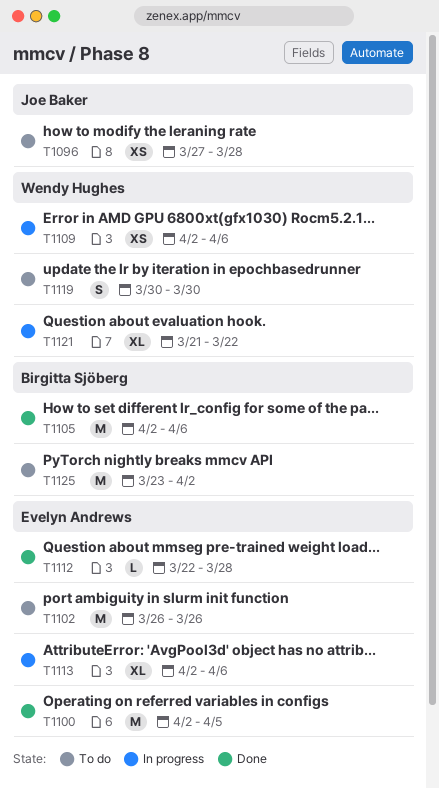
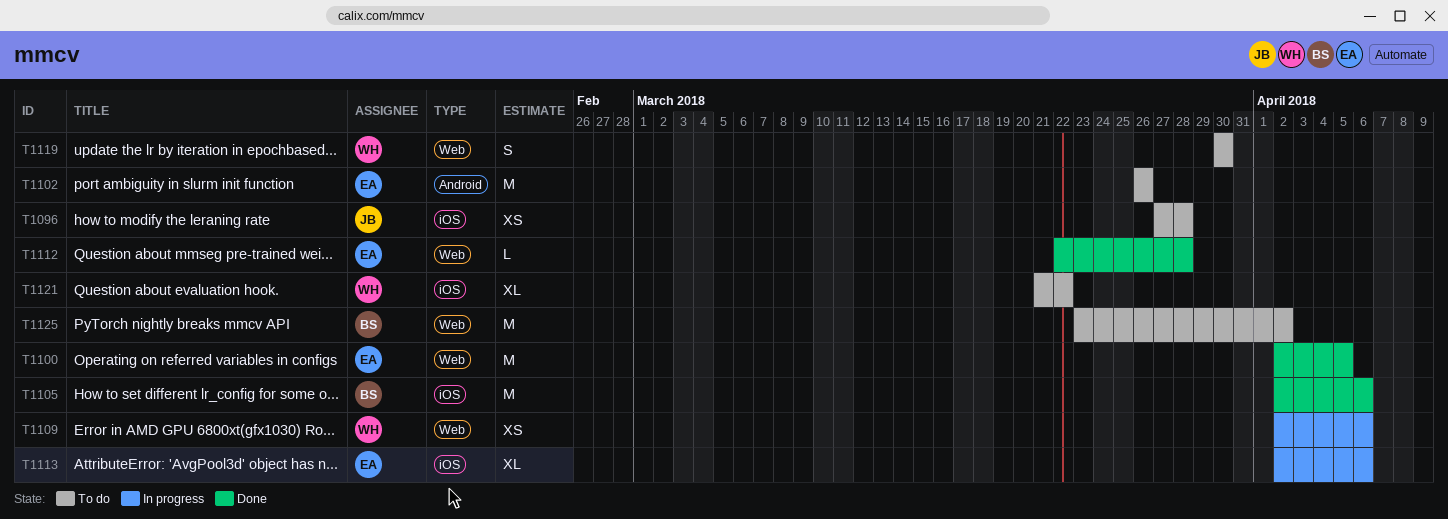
T1121, status: In progress -> To do

